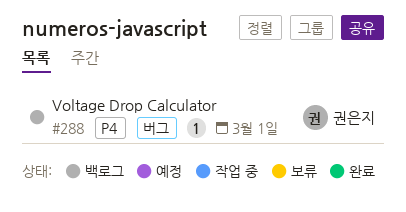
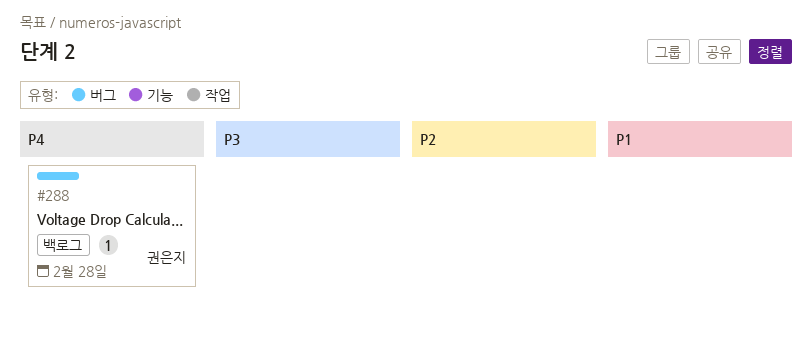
#288, due: Mar 1 -> Feb 28

